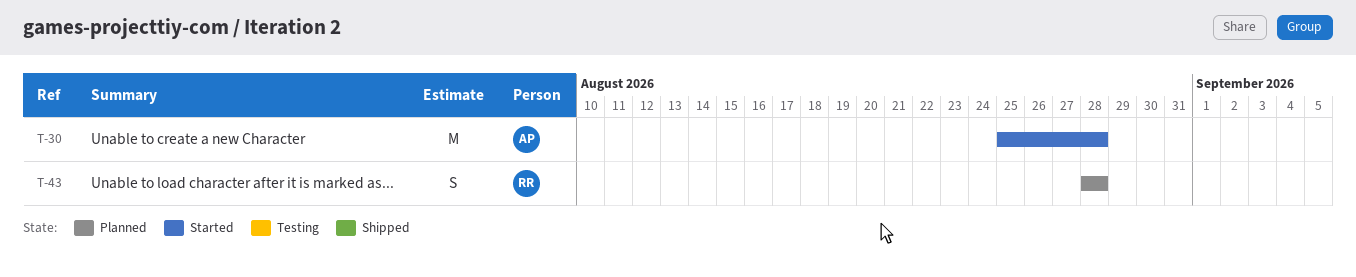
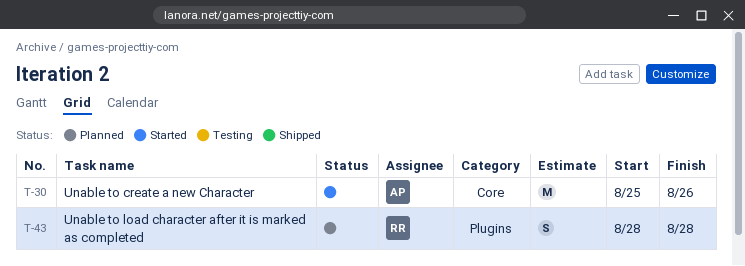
T-30, due: Aug 28 -> Aug 26

